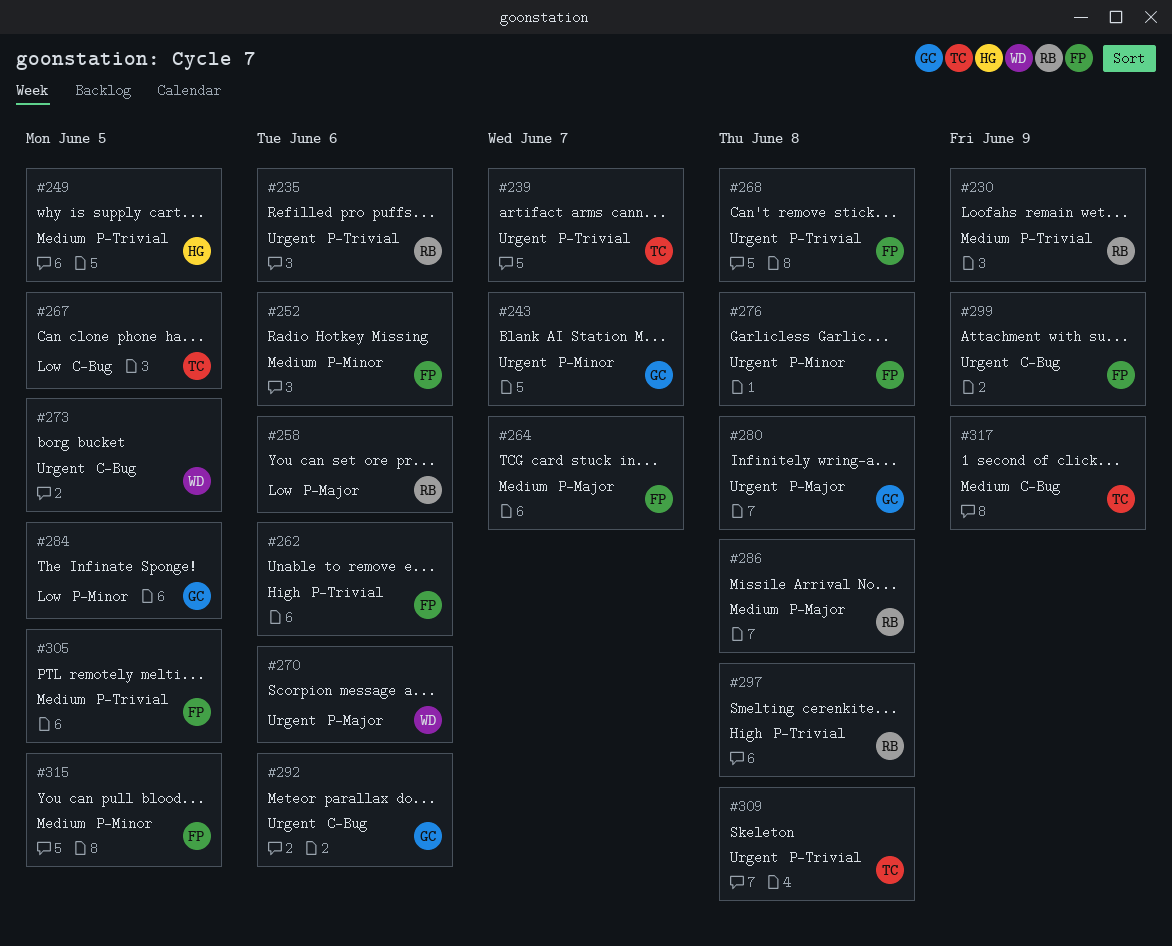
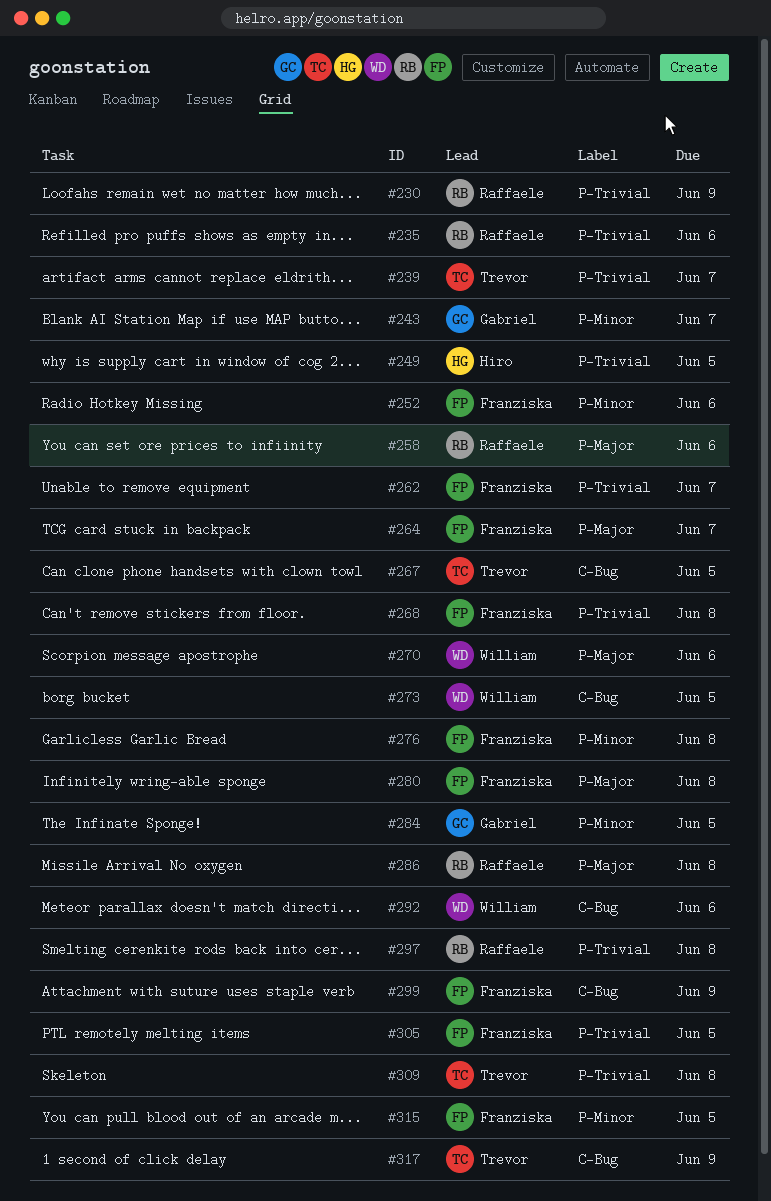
#262, due: Jun 6 -> Jun 7
#280, owner: Gabriel -> Franziska
#292, owner: Gabriel -> William

